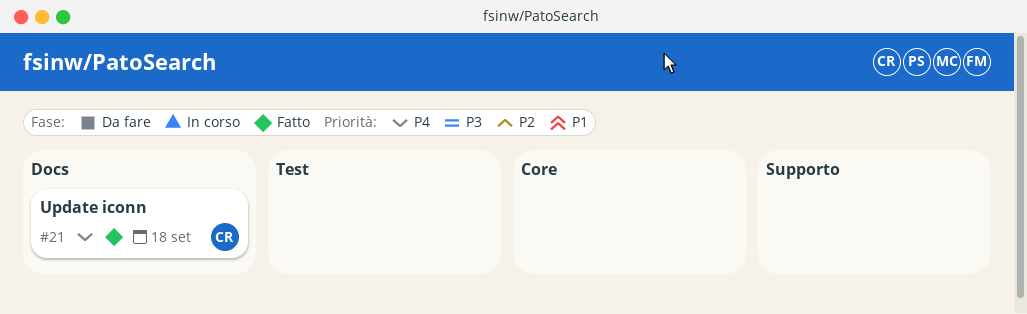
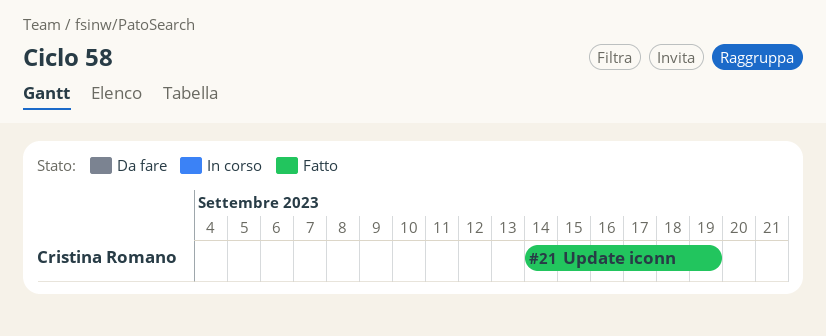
#21, due: Sep 18 -> Sep 19

